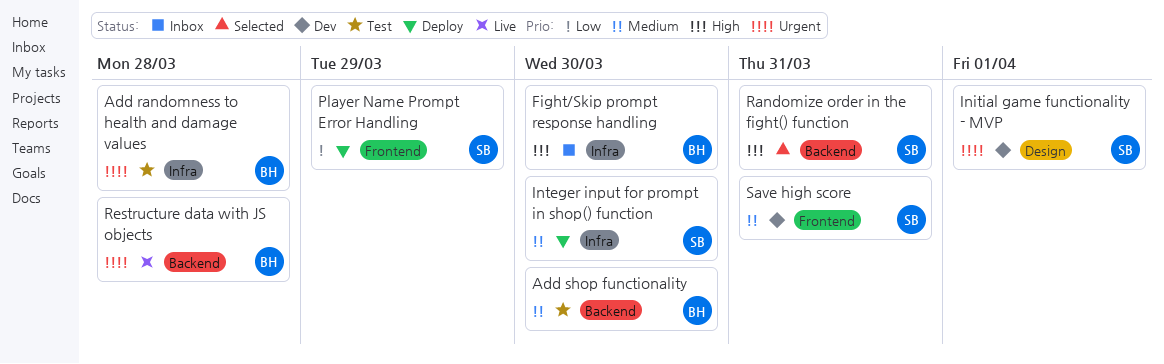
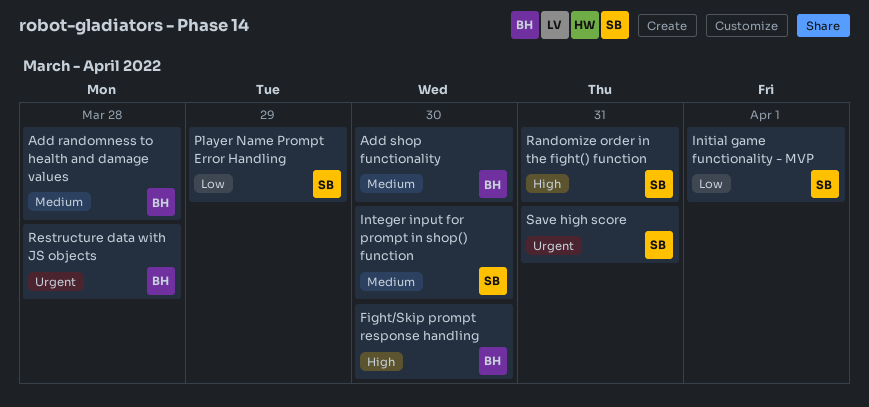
Add randomness to health and damage values, priority: Urgent -> Medium
Initial game functionality - MVP, priority: Urgent -> Low
Save high score, priority: Medium -> Urgent

